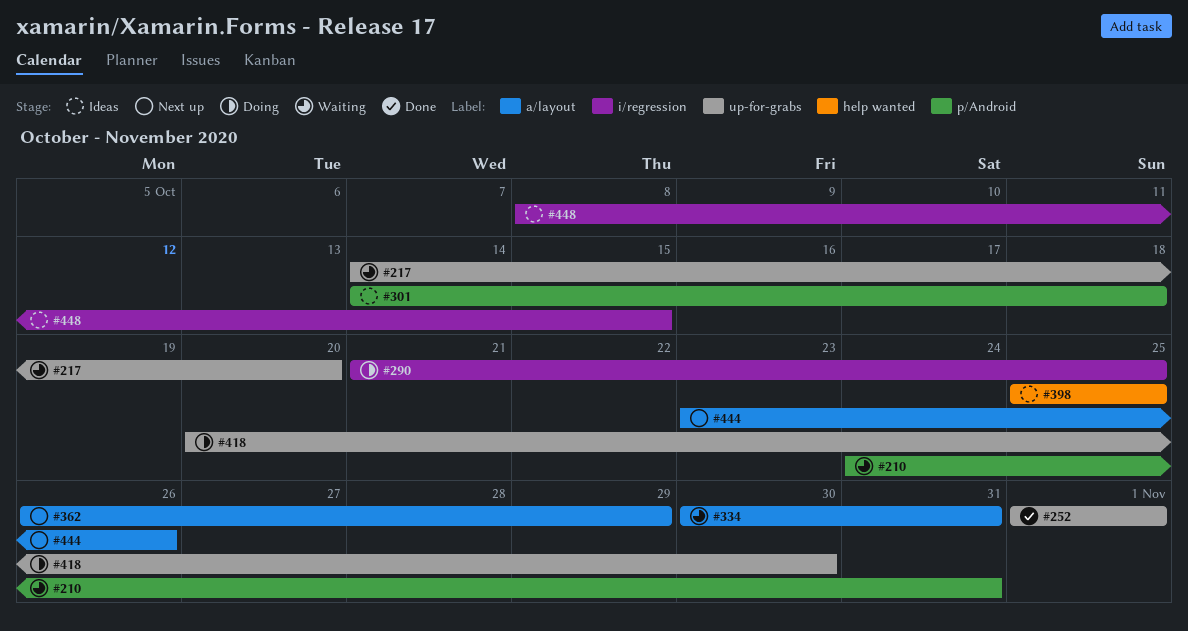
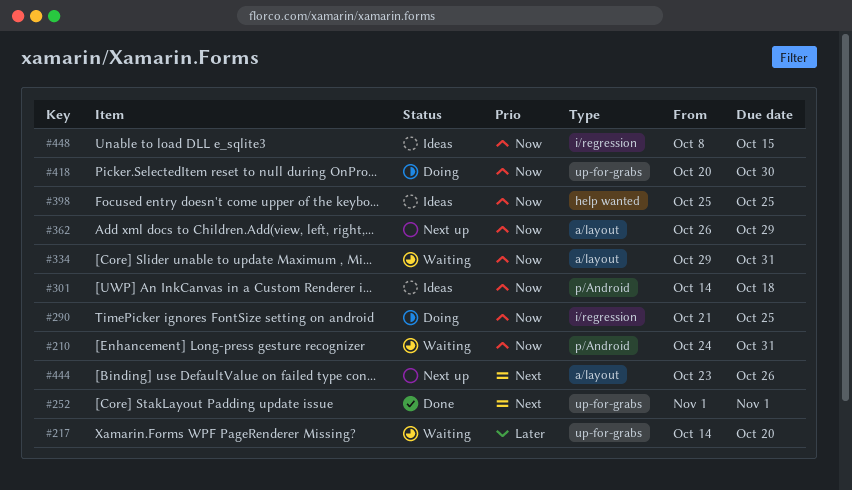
#334, start: Oct 30 -> Oct 29

